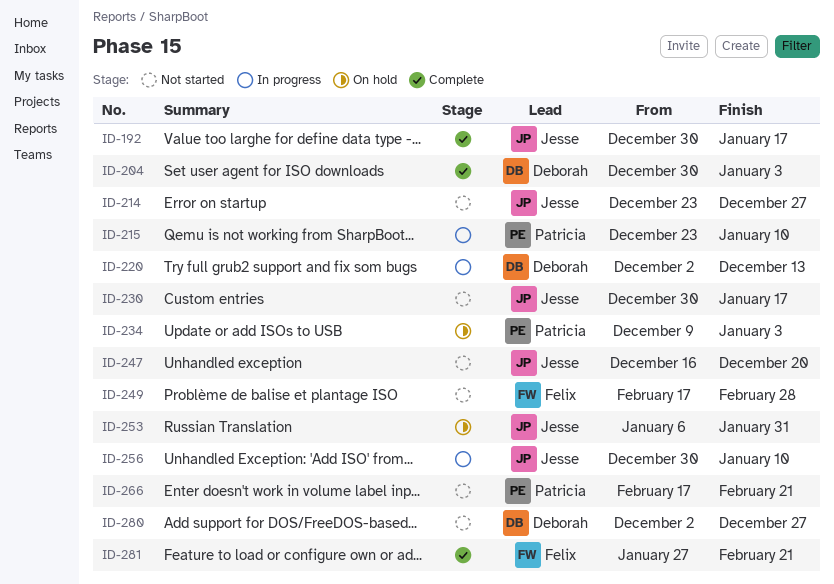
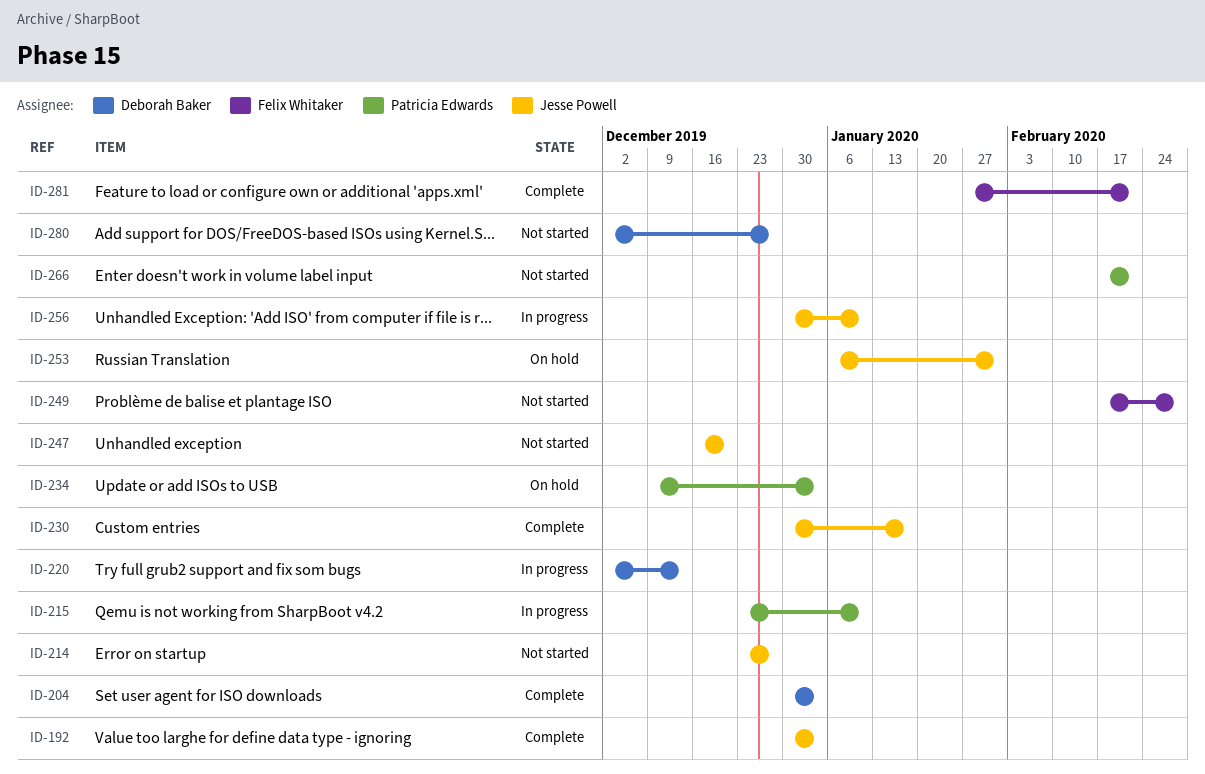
ID-192, due: Jan 17 -> Jan 3
ID-230, status: Not started -> Complete

